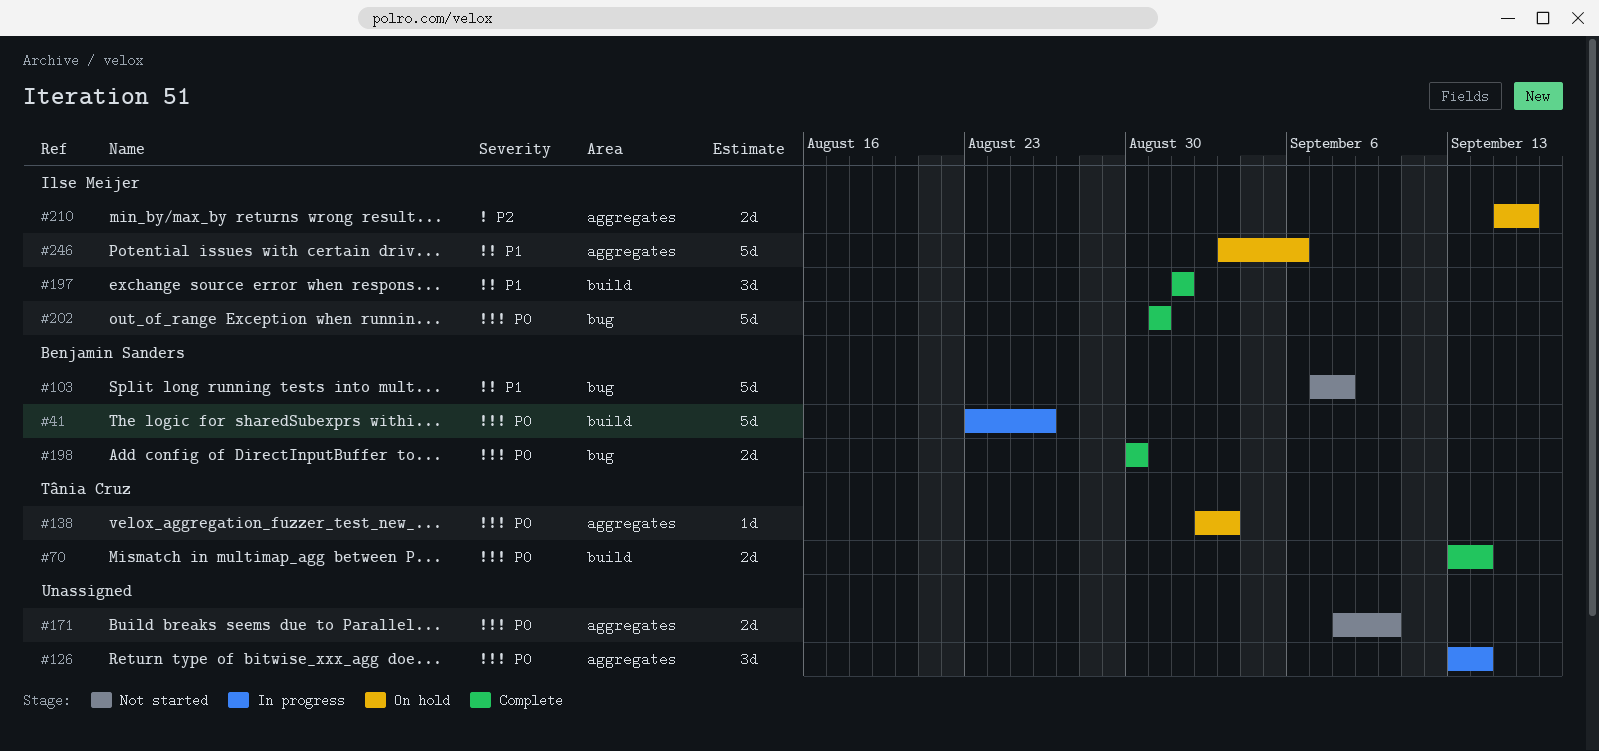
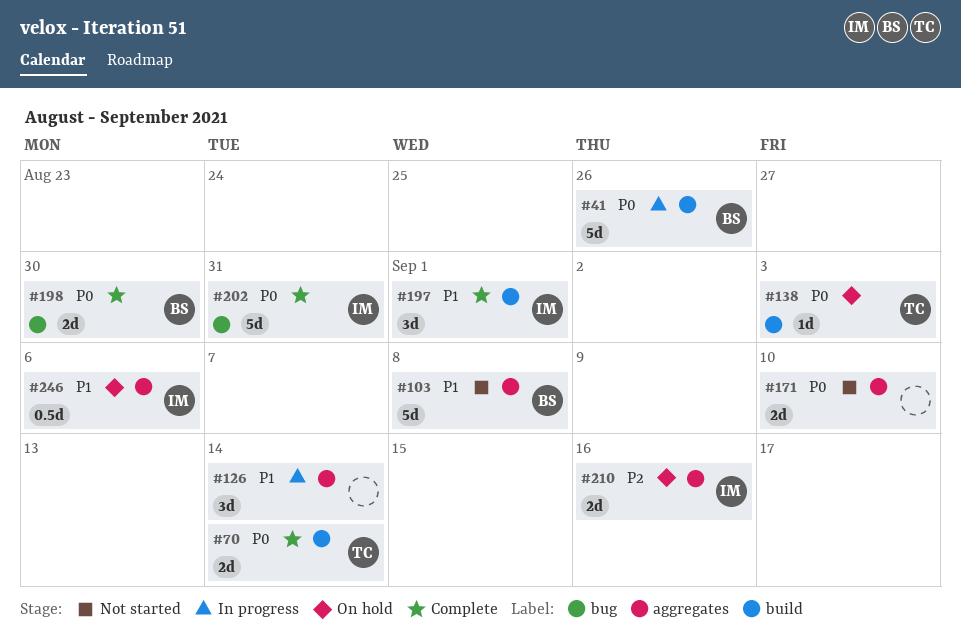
#103, label: bug -> aggregates
#126, priority: P0 -> P1
#138, label: aggregates -> build
#246, estimate: 5d -> 0.5d

